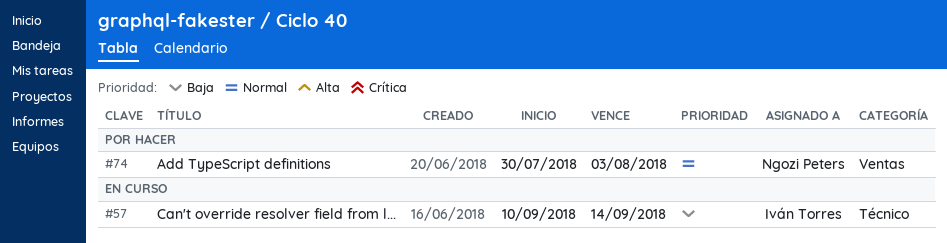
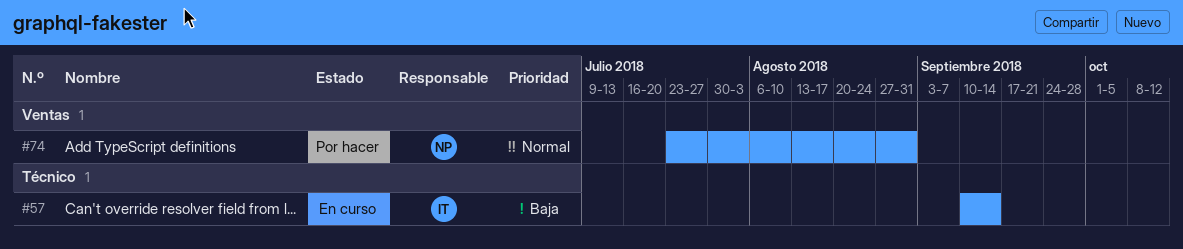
#74, start: Jul 30 -> Jul 23
#74, due: Aug 3 -> Aug 31

